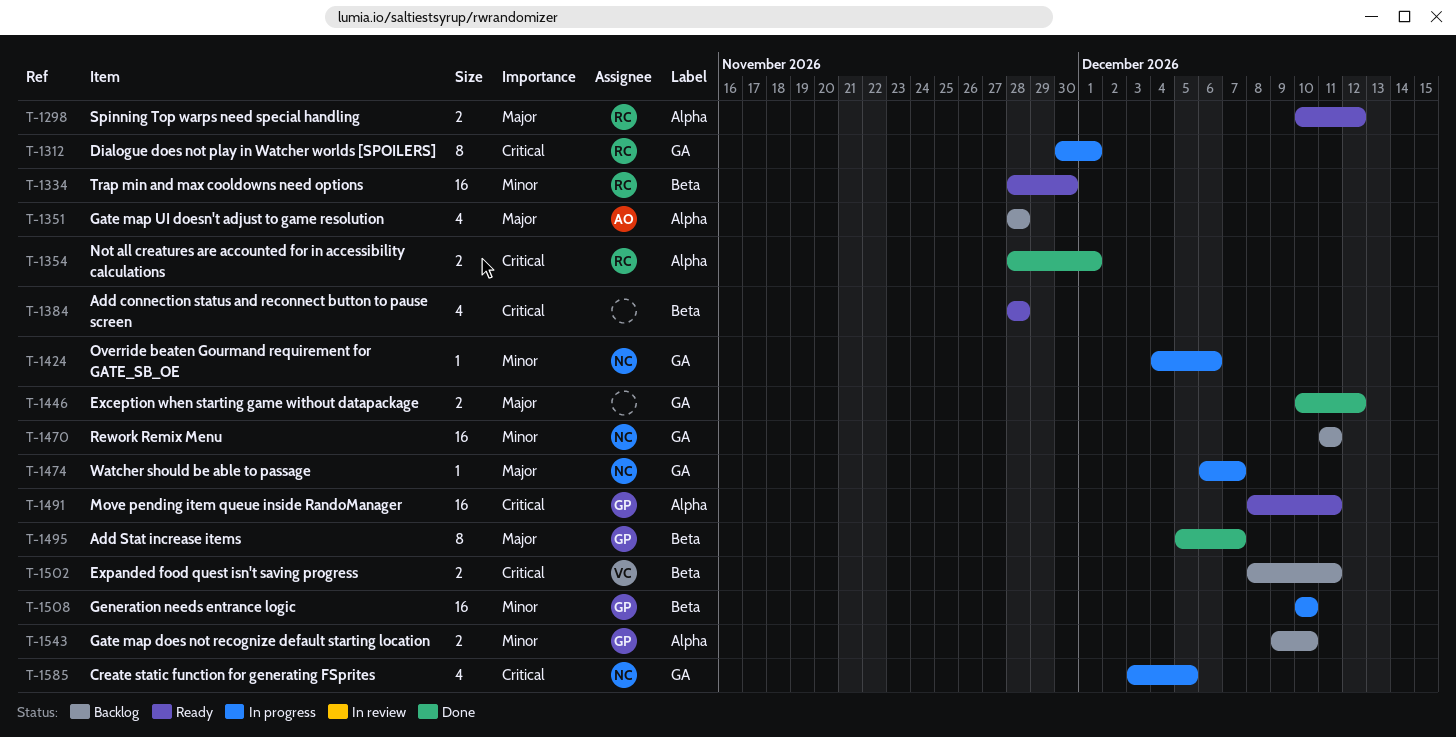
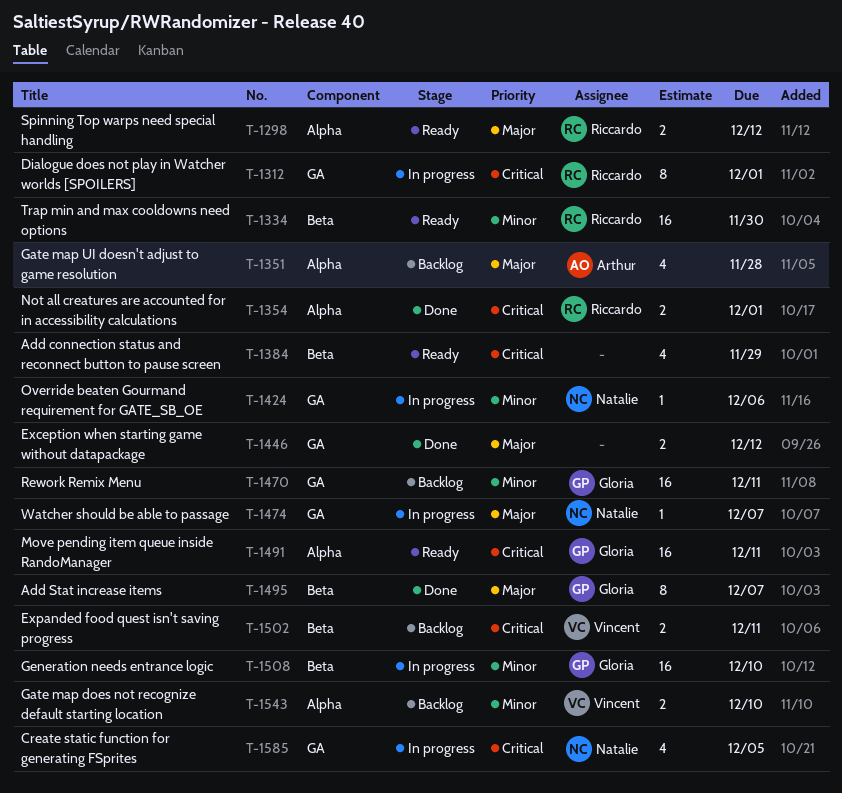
T-1384, due: Nov 28 -> Nov 29
T-1470, owner: Natalie -> Gloria
T-1543, owner: Gloria -> Vincent

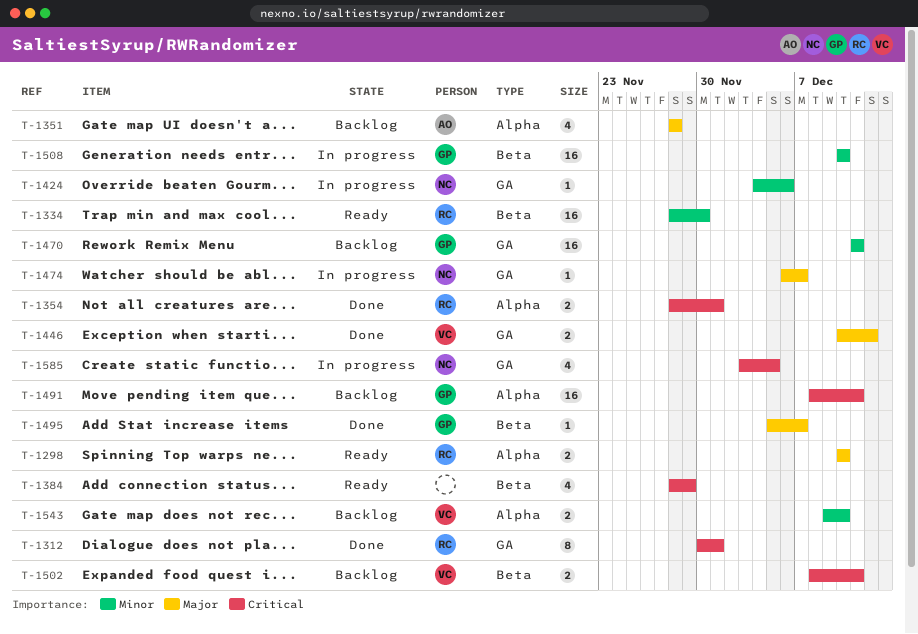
T-1298, due: Dec 12 -> Dec 10
T-1312, status: In progress -> Done
T-1446, owner: none -> Vincent
T-1491, status: Ready -> Backlog
T-1495, estimate: 8 -> 1

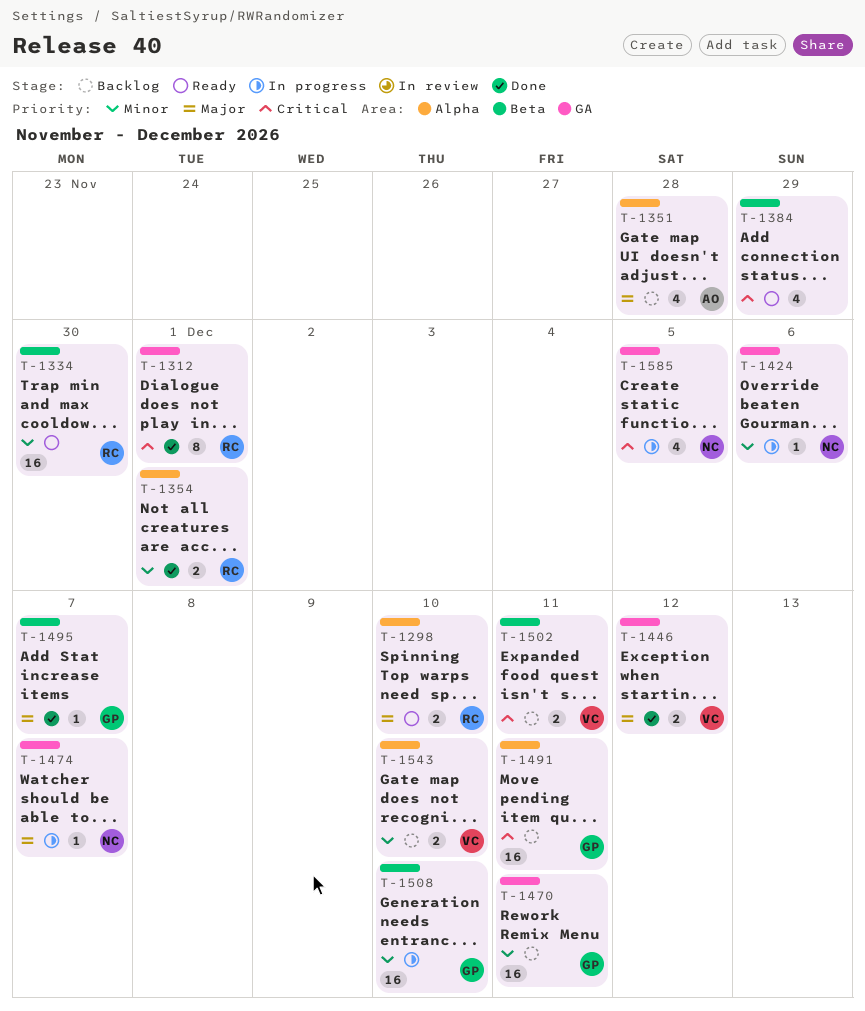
T-1354, priority: Critical -> Minor

